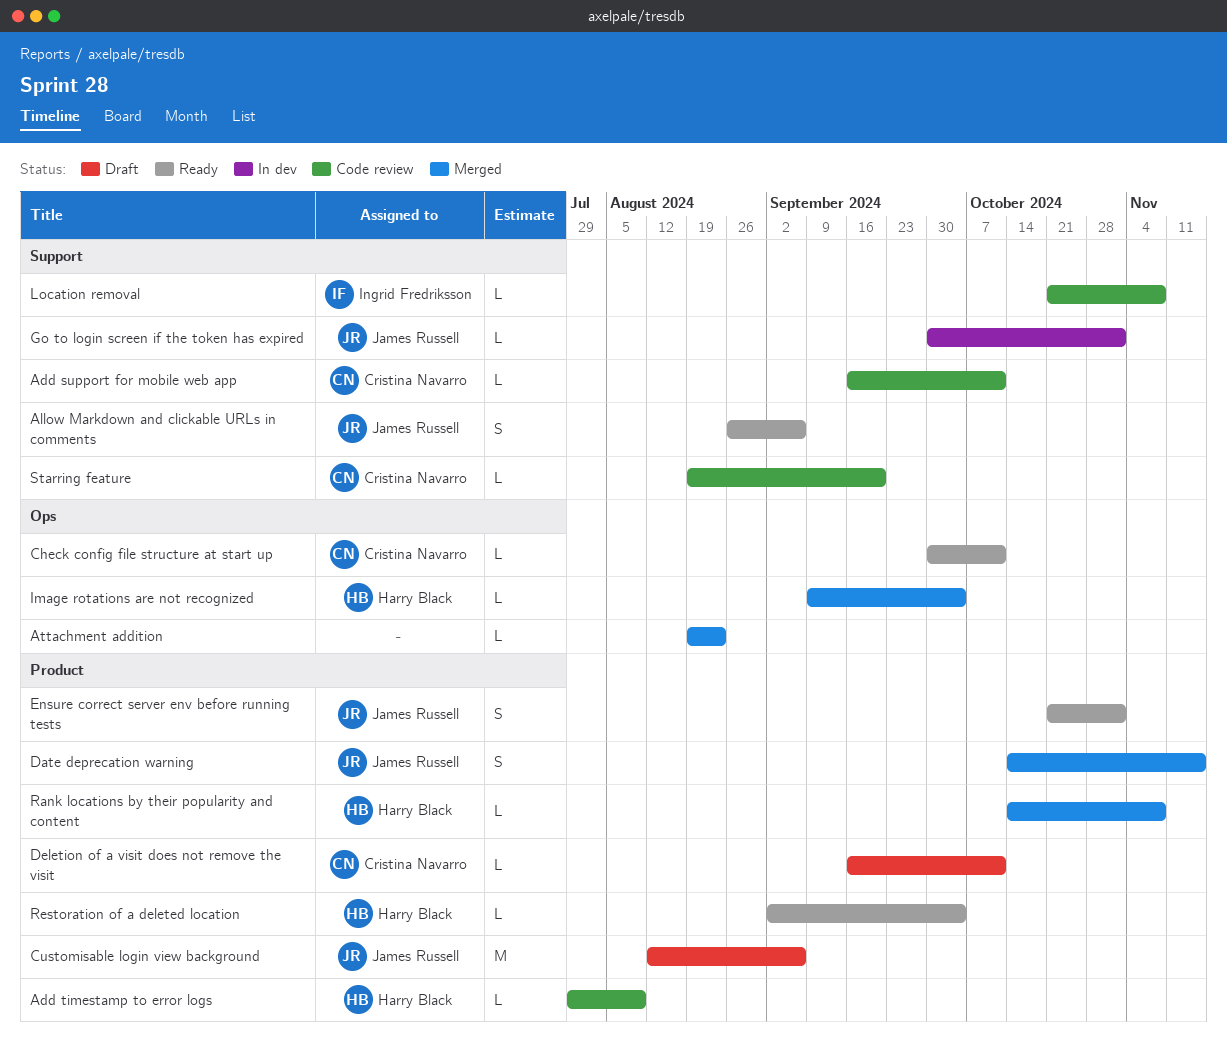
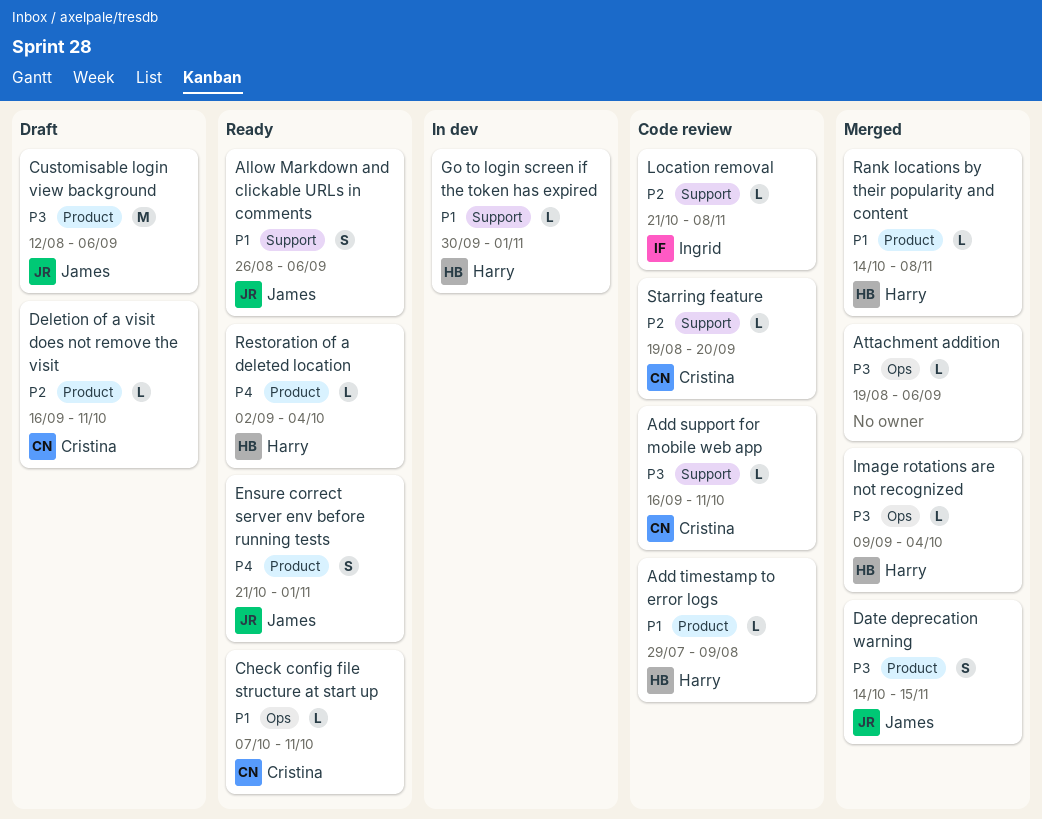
Attachment addition, due: Aug 23 -> Sep 6
Check config file structure at start up, start: Sep 30 -> Oct 7
Go to login screen if the token has expired, owner: James Russell -> Harry Black

